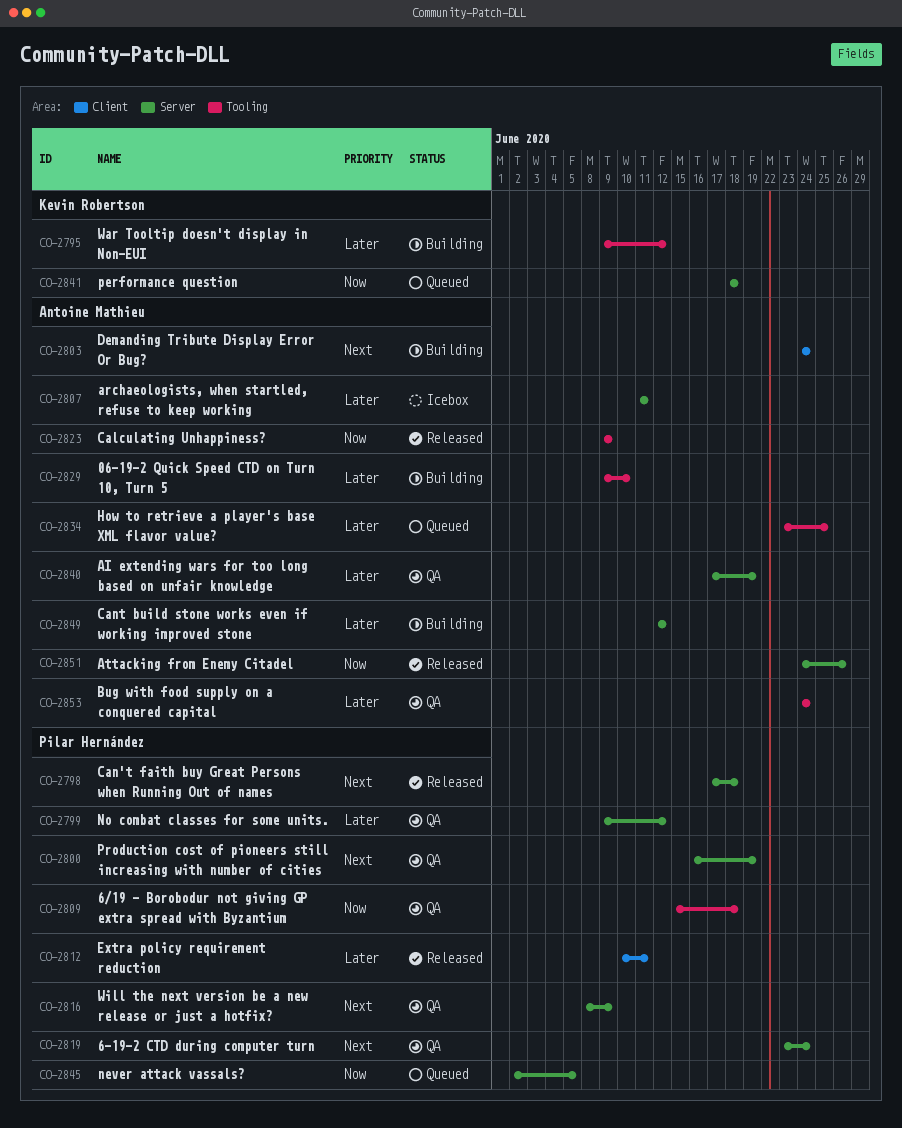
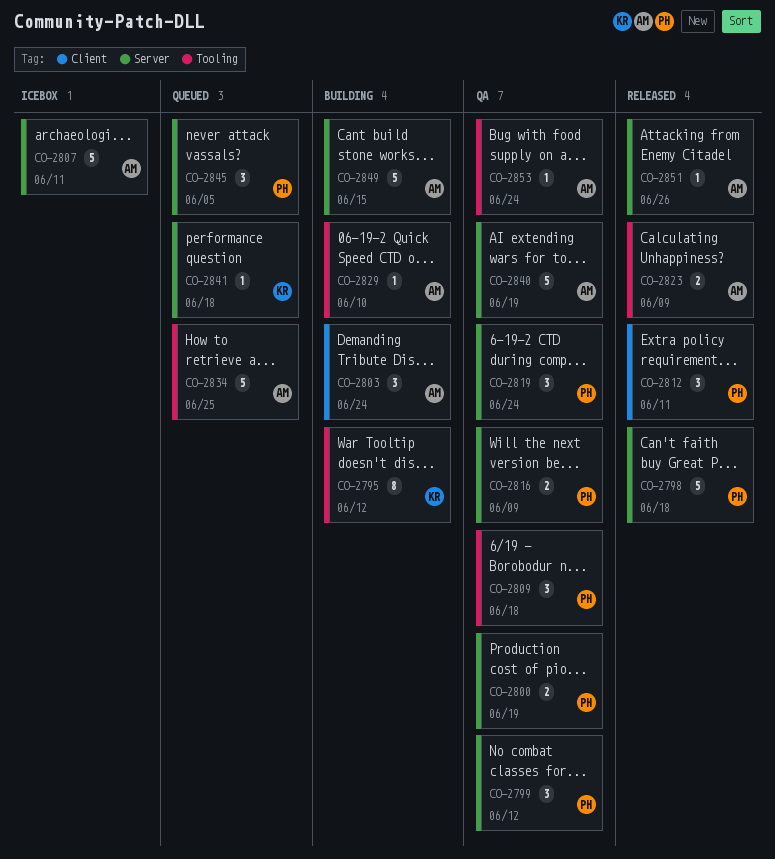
CO-2849, due: Jun 12 -> Jun 15

